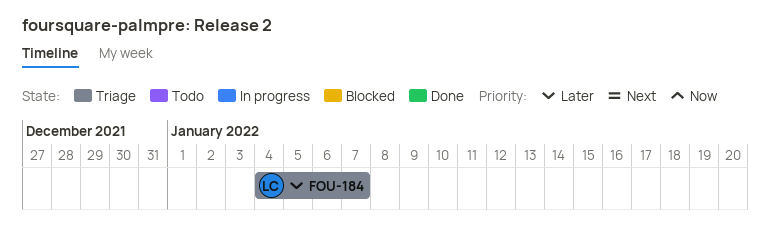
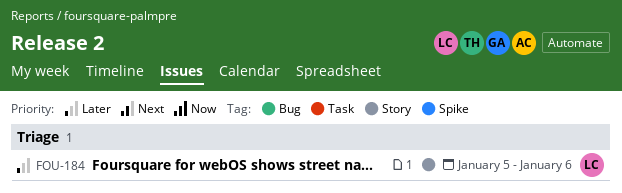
FOU-184, start: Jan 4 -> Jan 5
FOU-184, due: Jan 7 -> Jan 6

